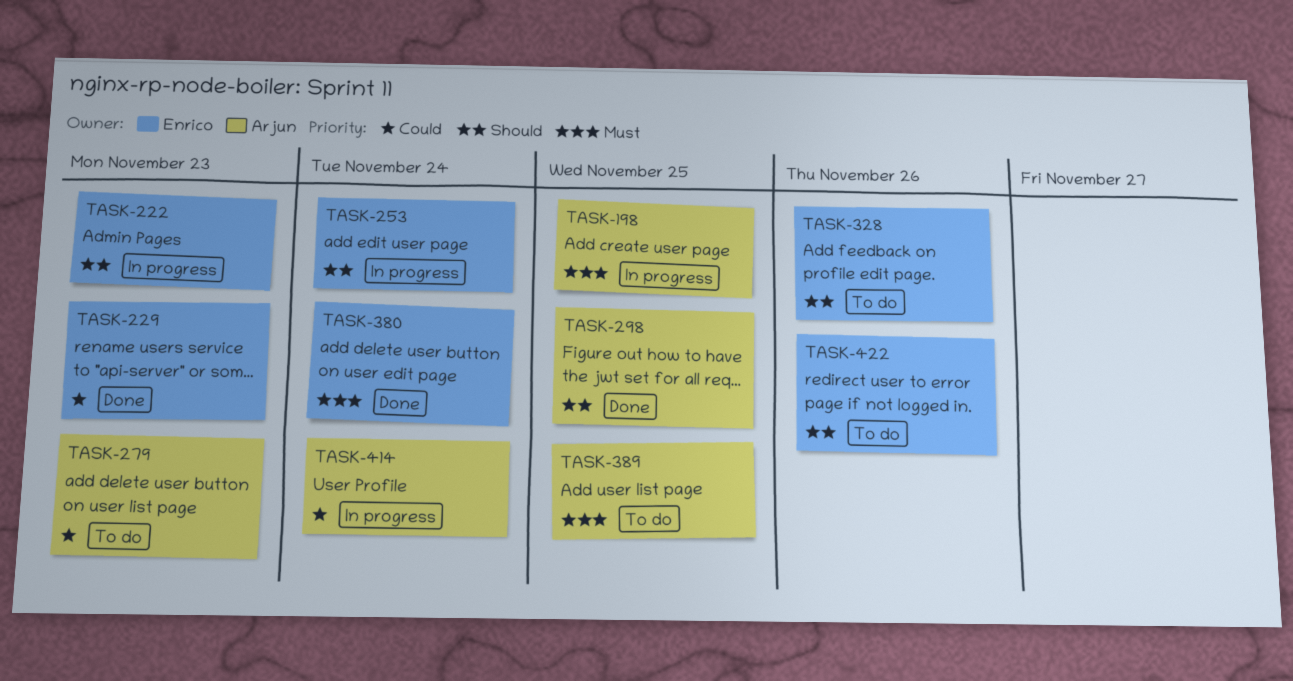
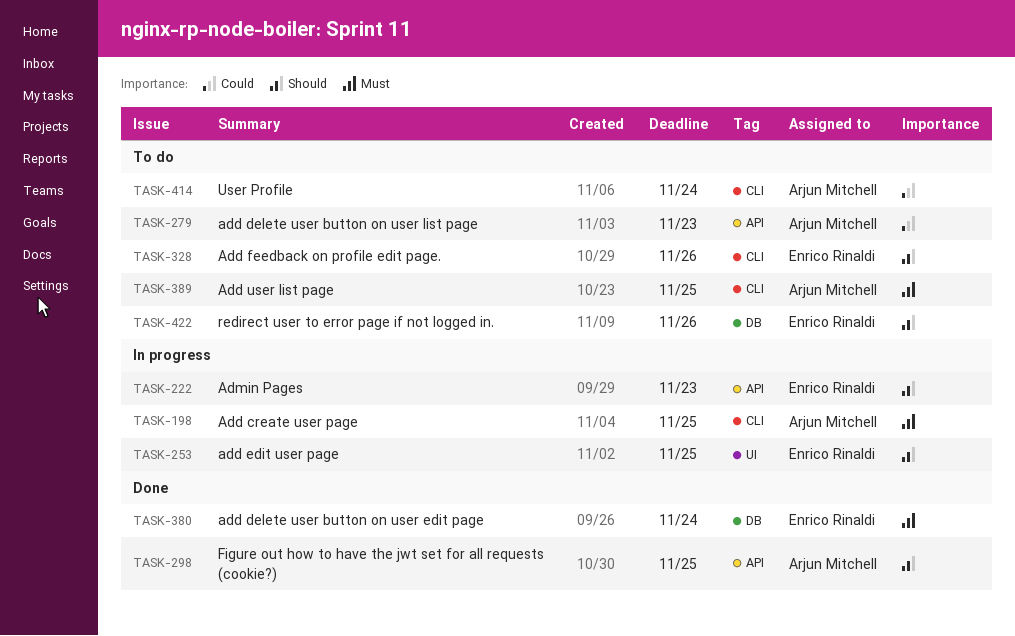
TASK-229: present -> none
TASK-253, due: Nov 24 -> Nov 25
TASK-414, status: In progress -> To do

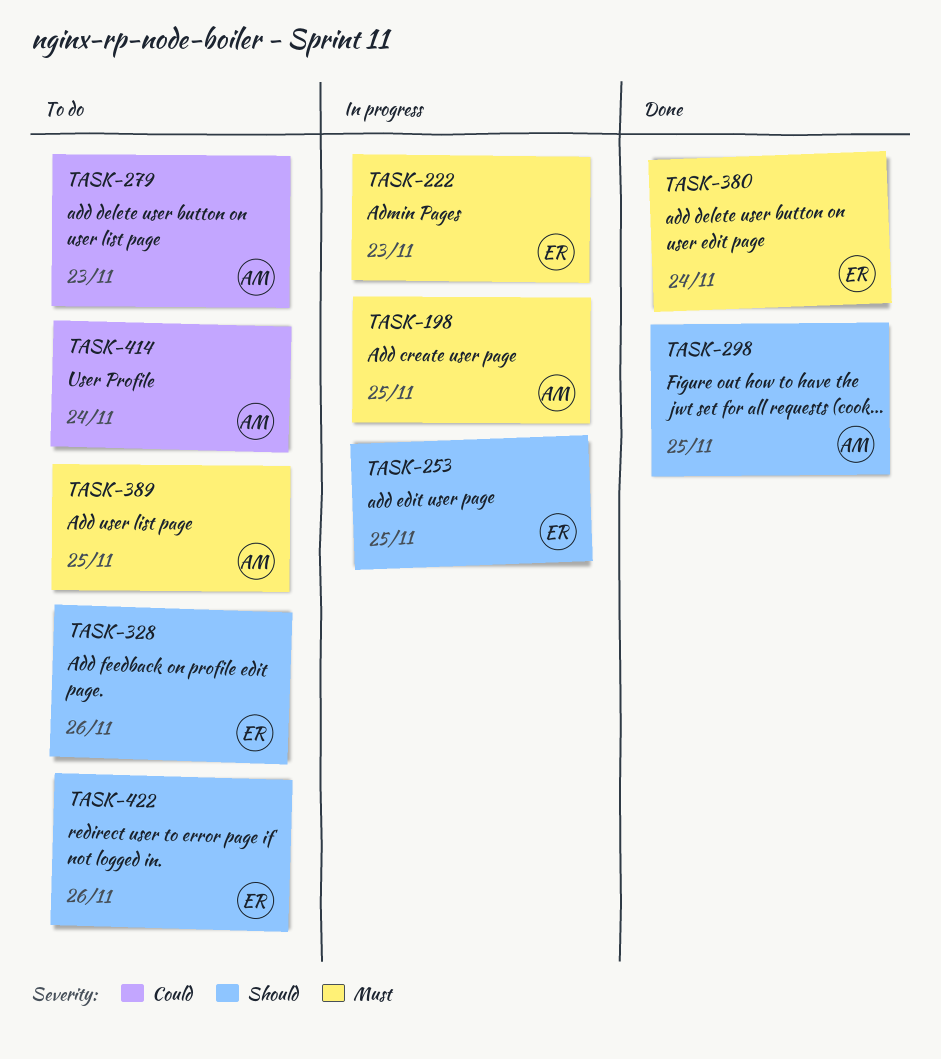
TASK-222, priority: Should -> Must

